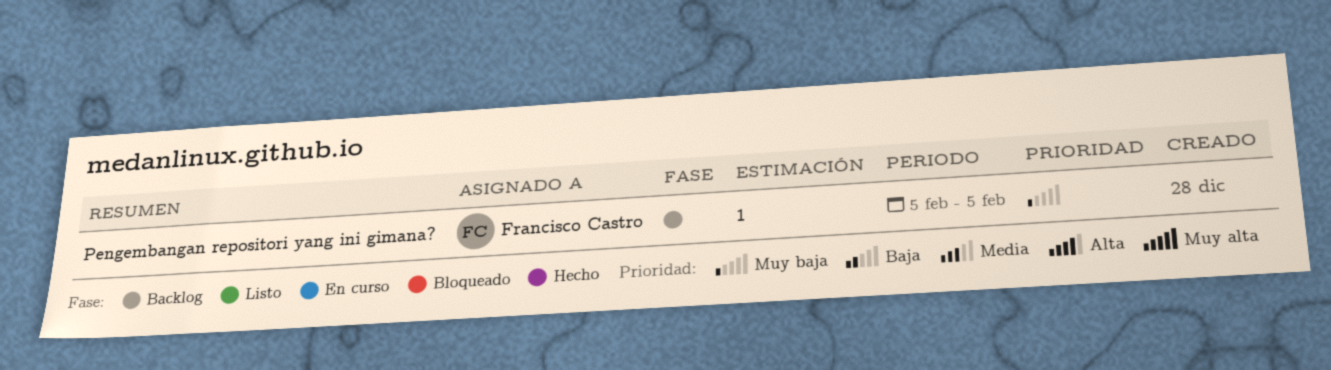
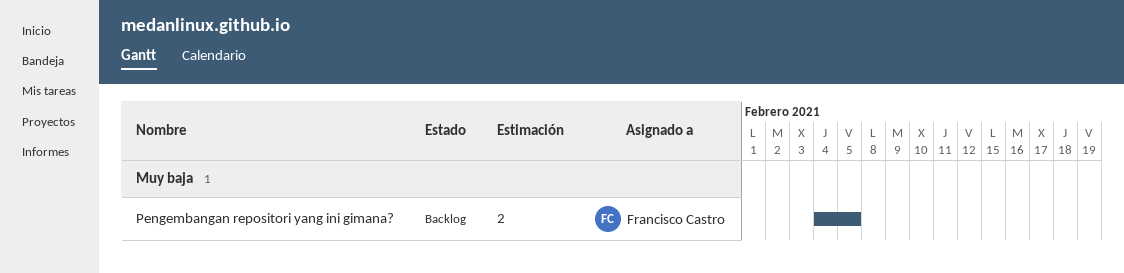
Pengembangan repositori yang ini gimana?, estimate: 1 -> 2
Pengembangan repositori yang ini gimana?, start: Feb 5 -> Feb 4

